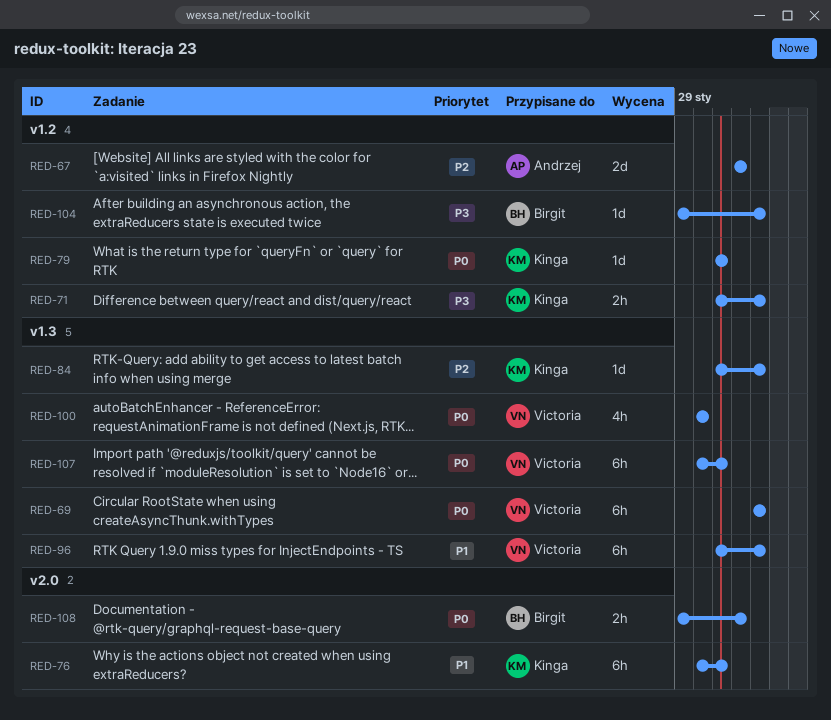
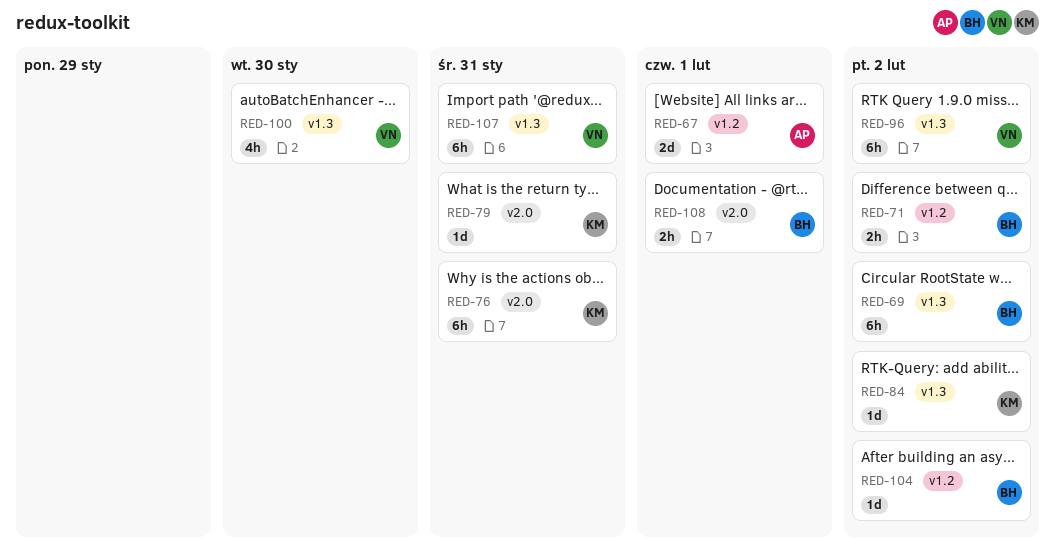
RED-69, owner: Victoria -> Birgit
RED-71, owner: Kinga -> Birgit
RED-79, label: v1.2 -> v2.0

